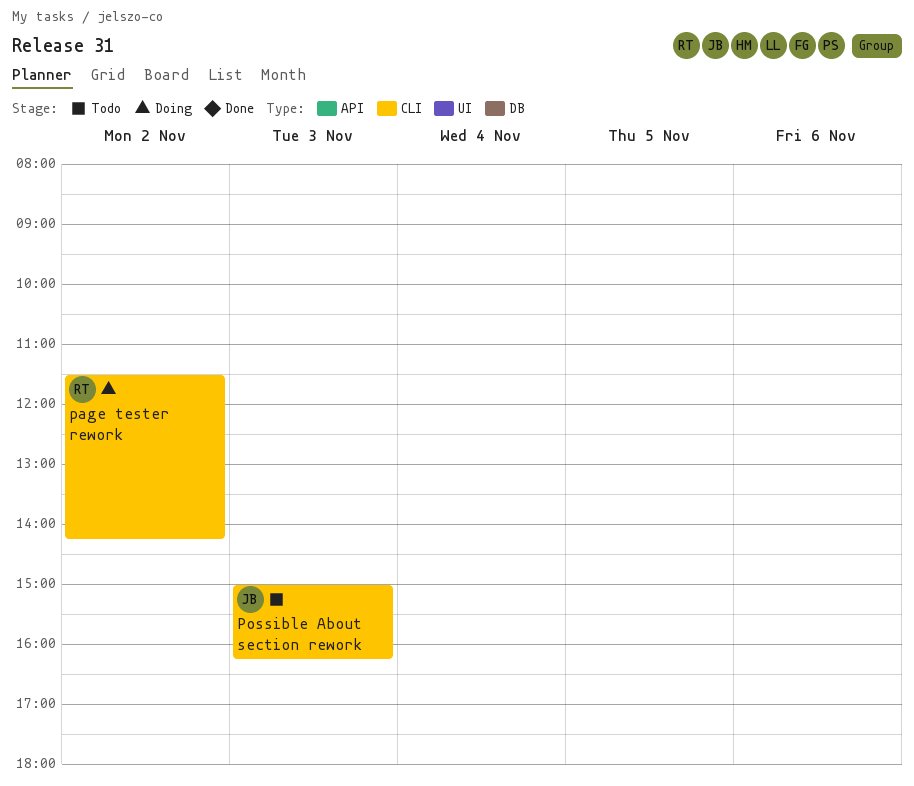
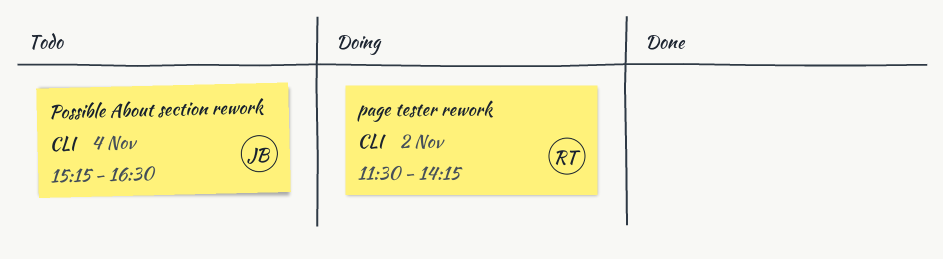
Possible About section rework, day: Nov 3 -> Nov 4
Possible About section rework, begins: 15:00 -> 15:15
Possible About section rework, ends: 16:15 -> 16:30

